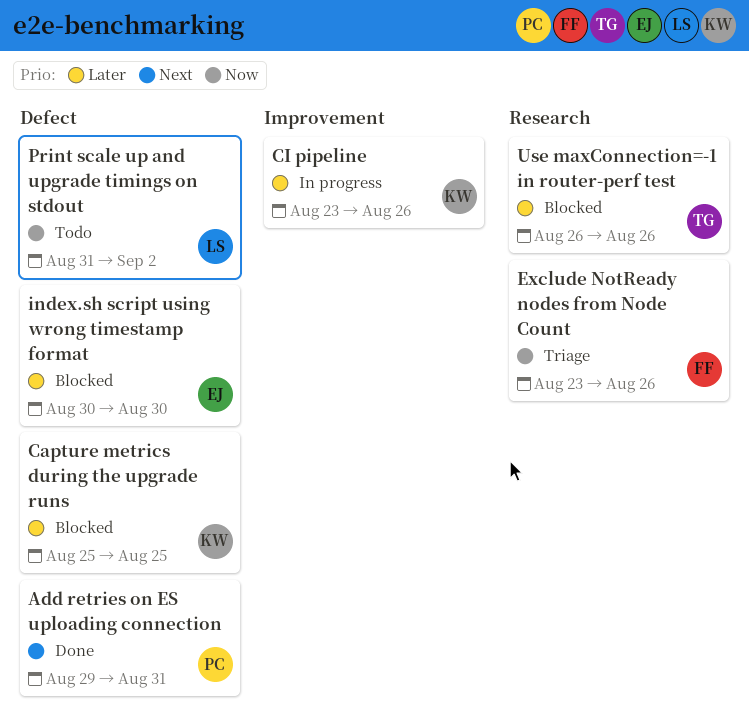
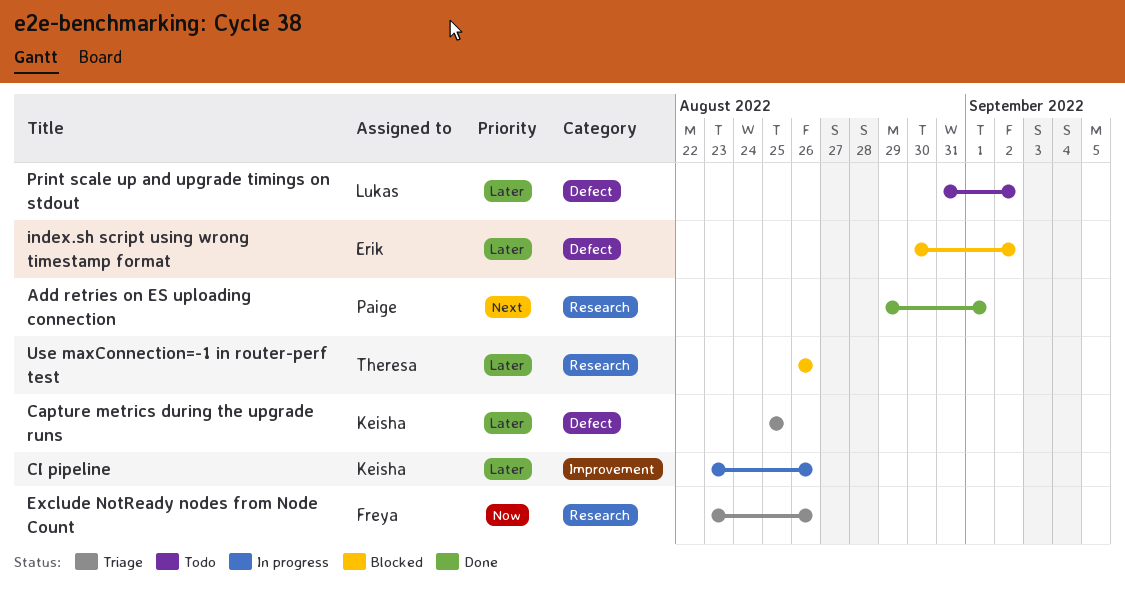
Add retries on ES uploading connection, label: Defect -> Research
Add retries on ES uploading connection, due: Aug 31 -> Sep 1
Capture metrics during the upgrade runs, status: Blocked -> Triage
index.sh script using wrong timestamp format, due: Aug 30 -> Sep 2
Print scale up and upgrade timings on stdout, priority: Now -> Later

